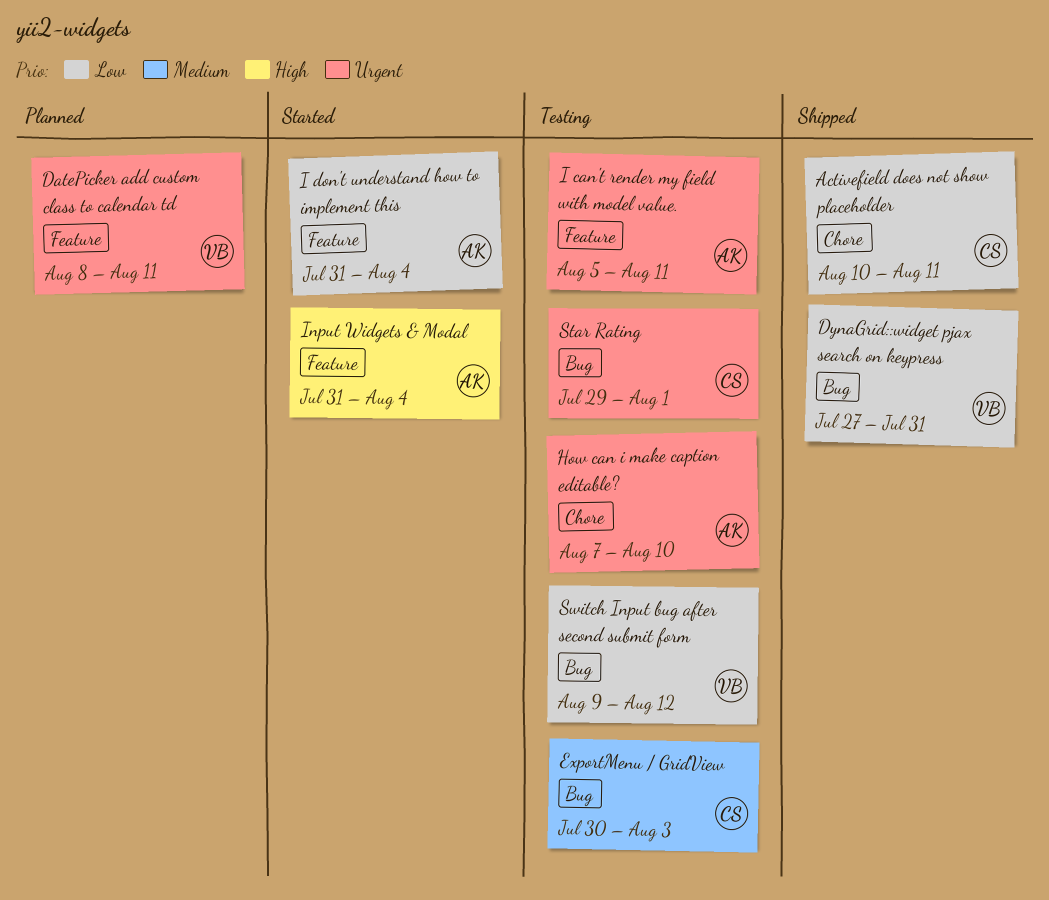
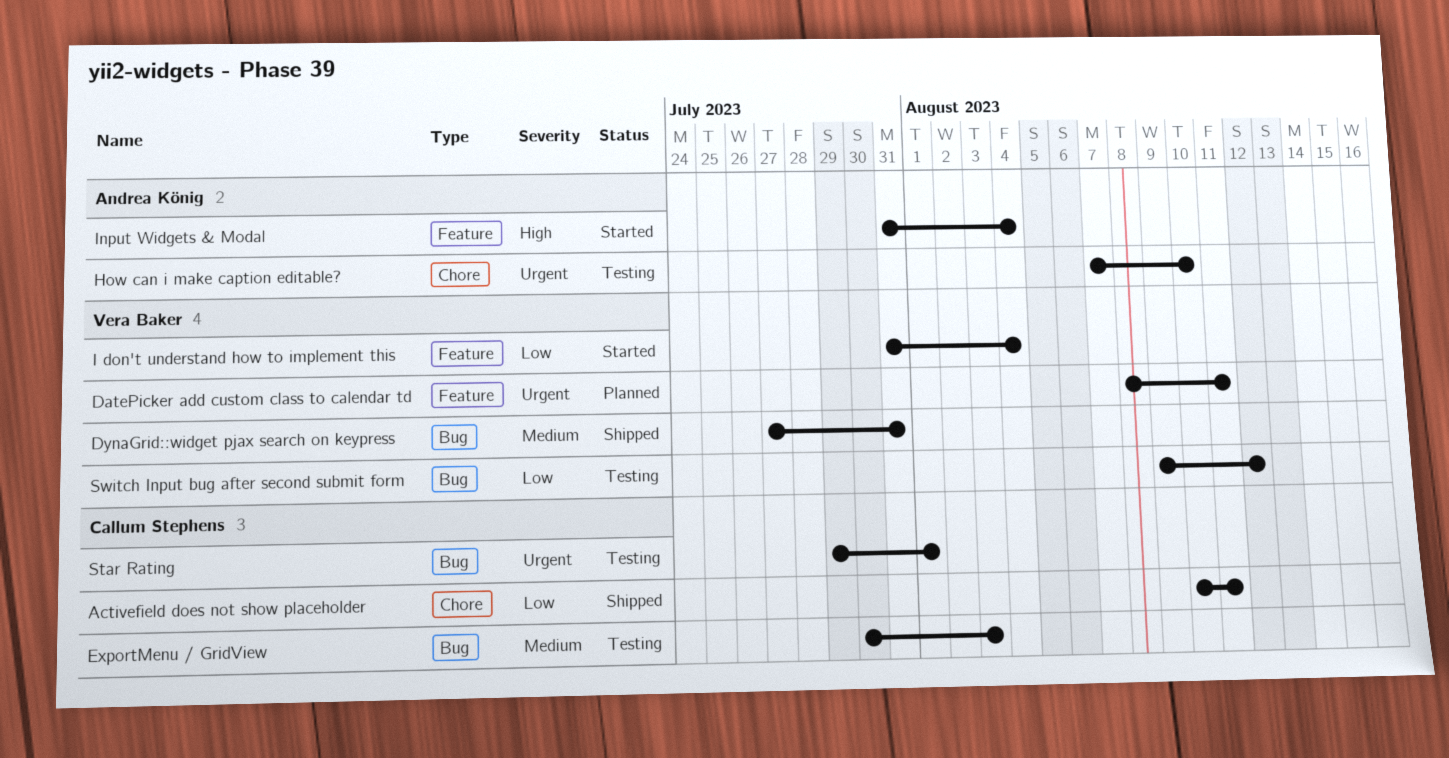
DynaGrid::widget pjax search on keypress, priority: Low -> Medium
I can't render my field with model value.: present -> none
I don't understand how to implement this, owner: Andrea König -> Vera Baker

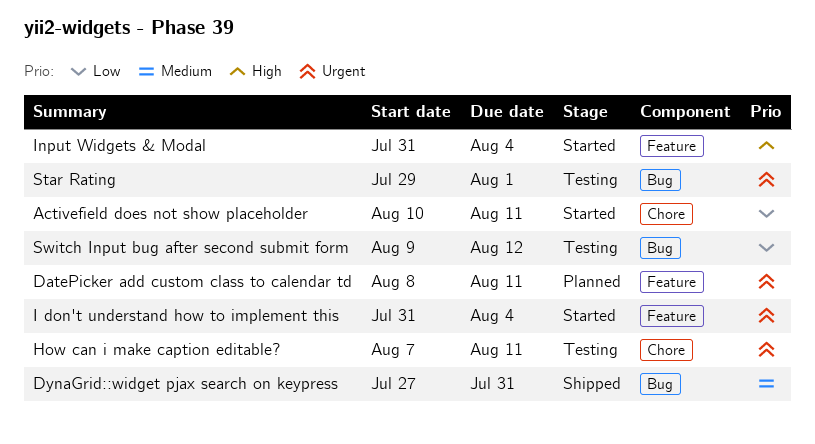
Activefield does not show placeholder, status: Shipped -> Started
ExportMenu / GridView: present -> none
How can i make caption editable?, due: Aug 10 -> Aug 11
I don't understand how to implement this, priority: Low -> Urgent

